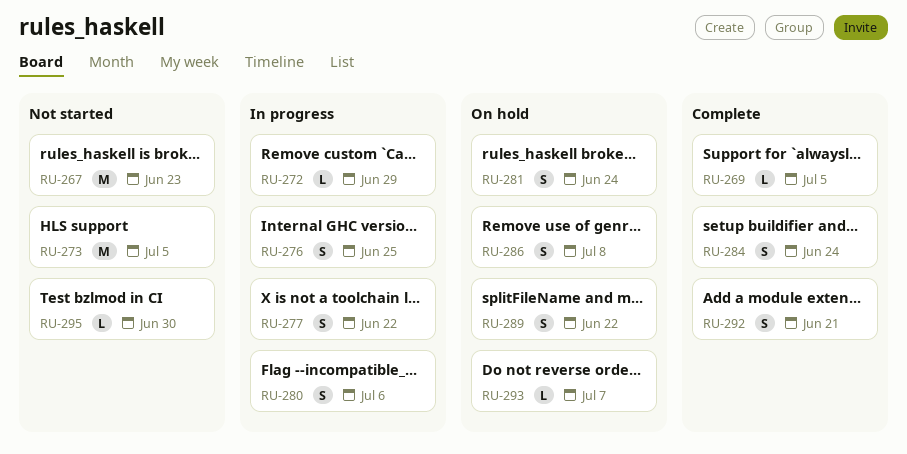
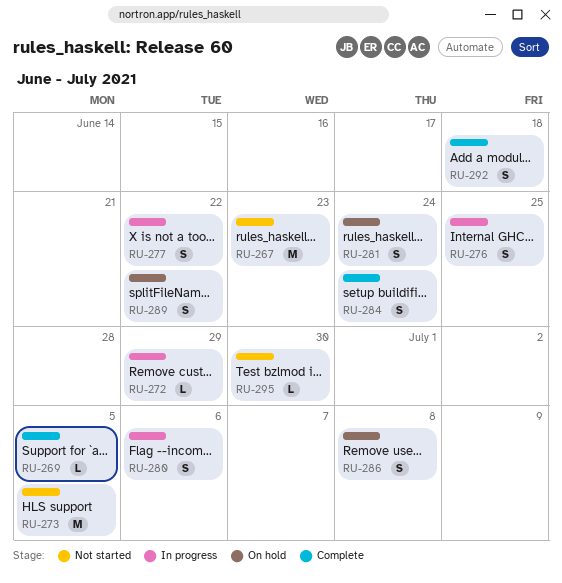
RU-292, due: Jun 21 -> Jun 18
RU-293: present -> none

